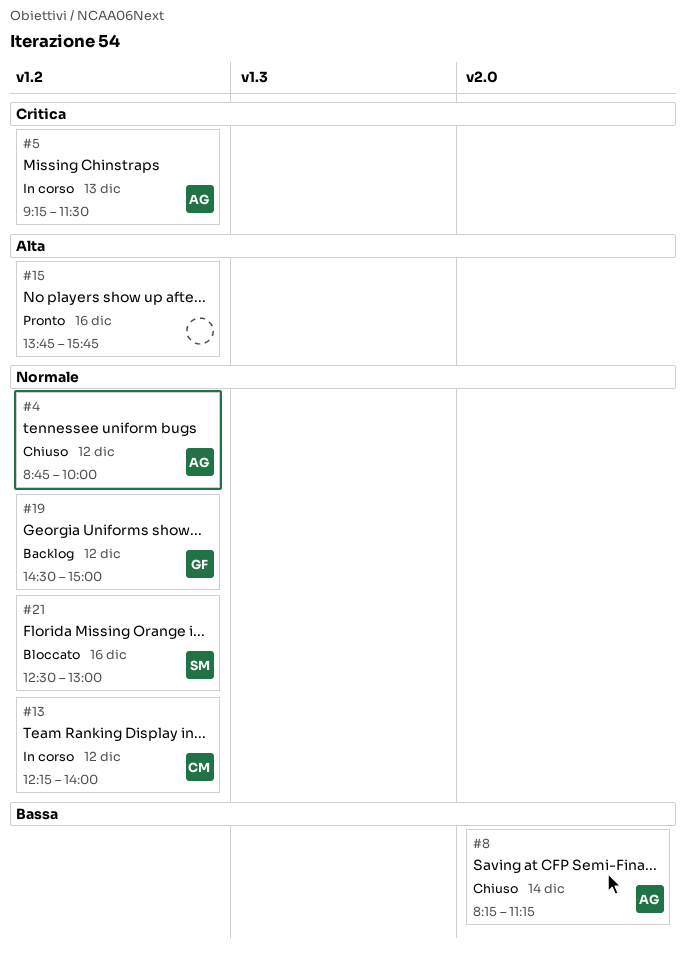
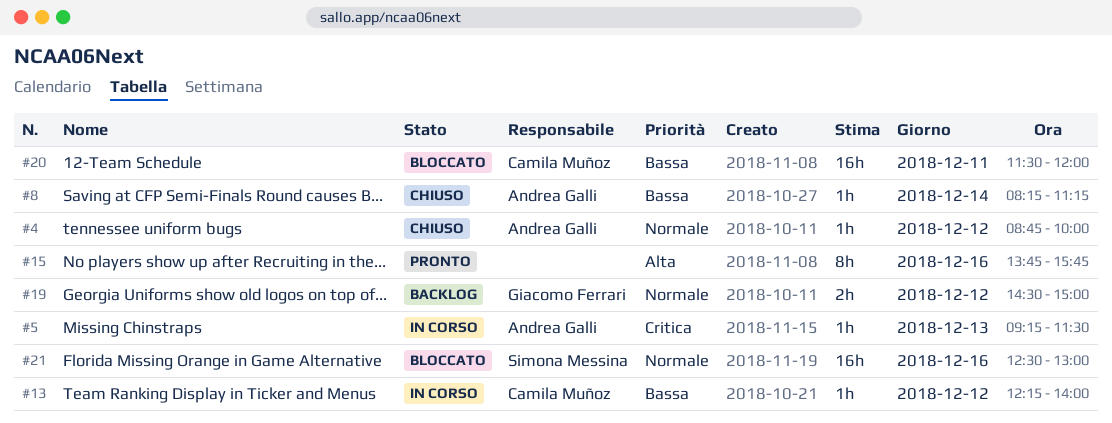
#13, priority: Normale -> Bassa
#20: none -> present

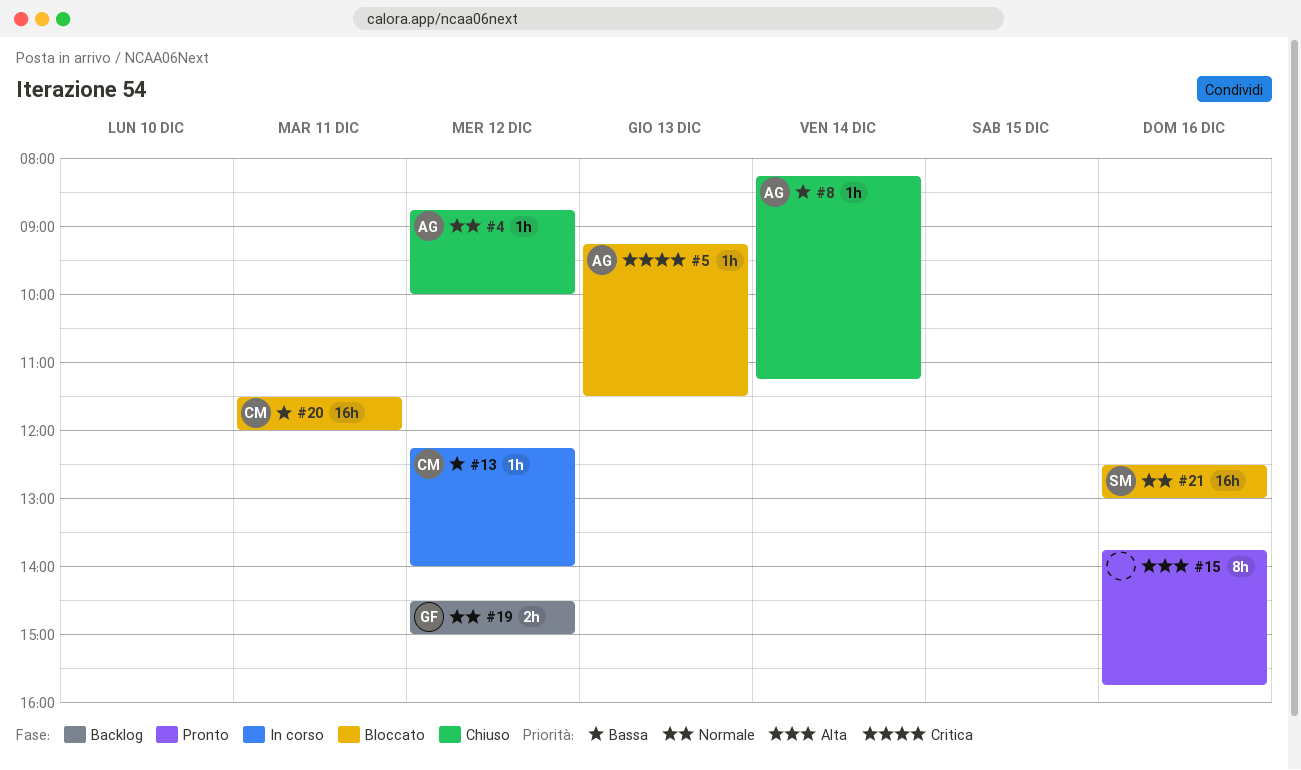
#5, status: In corso -> Bloccato

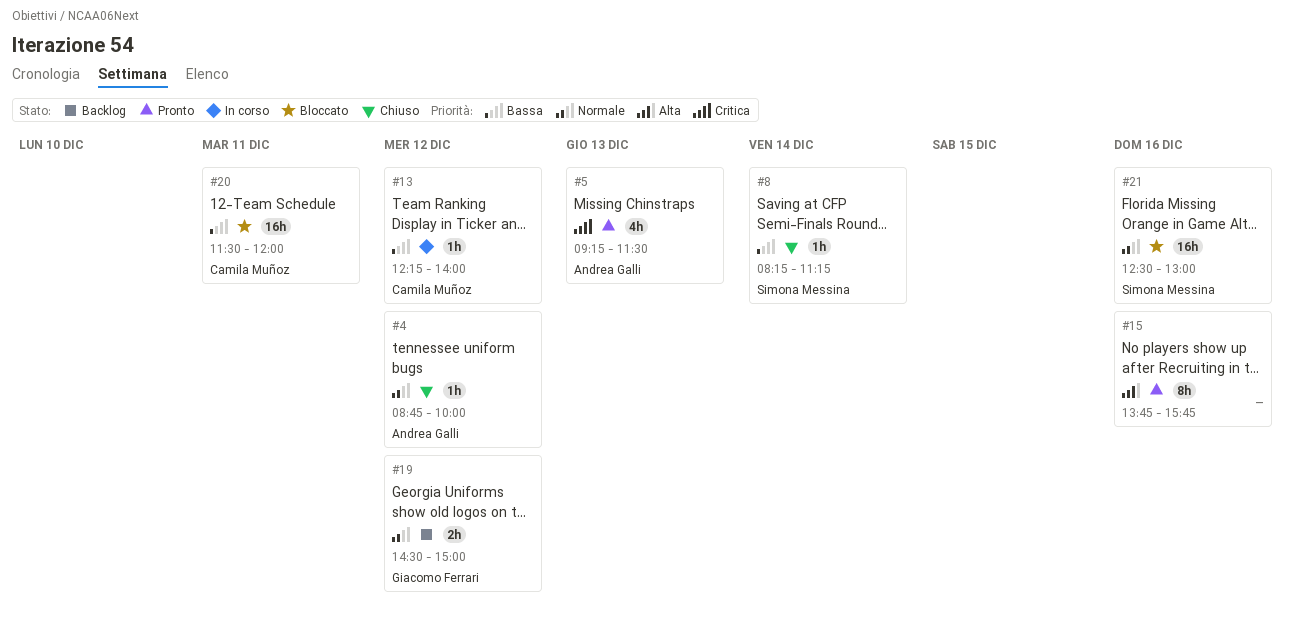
#5, status: Bloccato -> Pronto
#5, estimate: 1h -> 4h
#8, owner: Andrea Galli -> Simona Messina

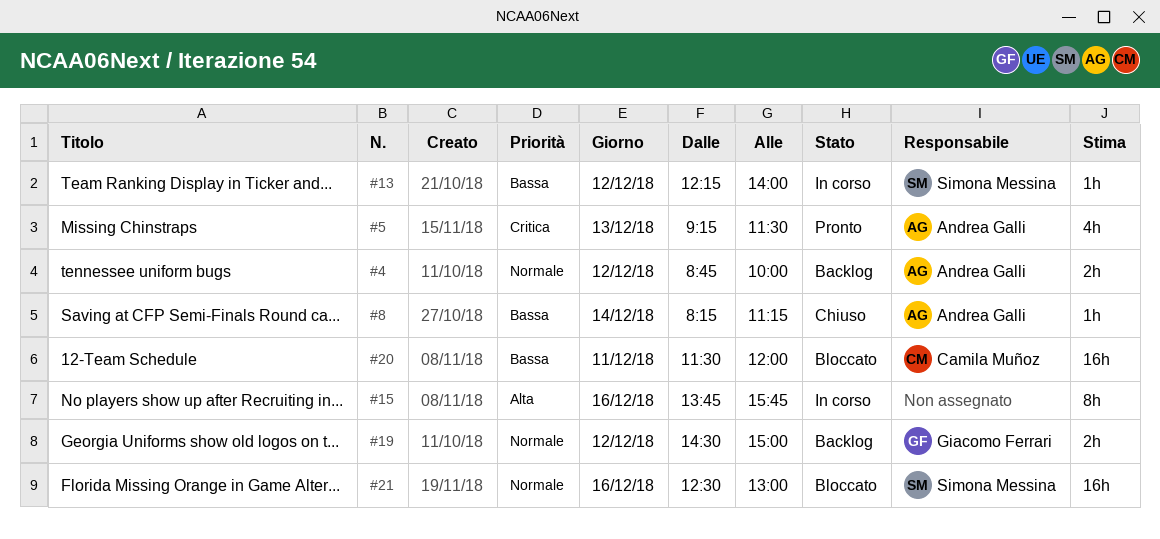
#4, status: Chiuso -> Backlog
#4, estimate: 1h -> 2h
#8, owner: Simona Messina -> Andrea Galli
#13, owner: Camila Muñoz -> Simona Messina
#15, status: Pronto -> In corso

